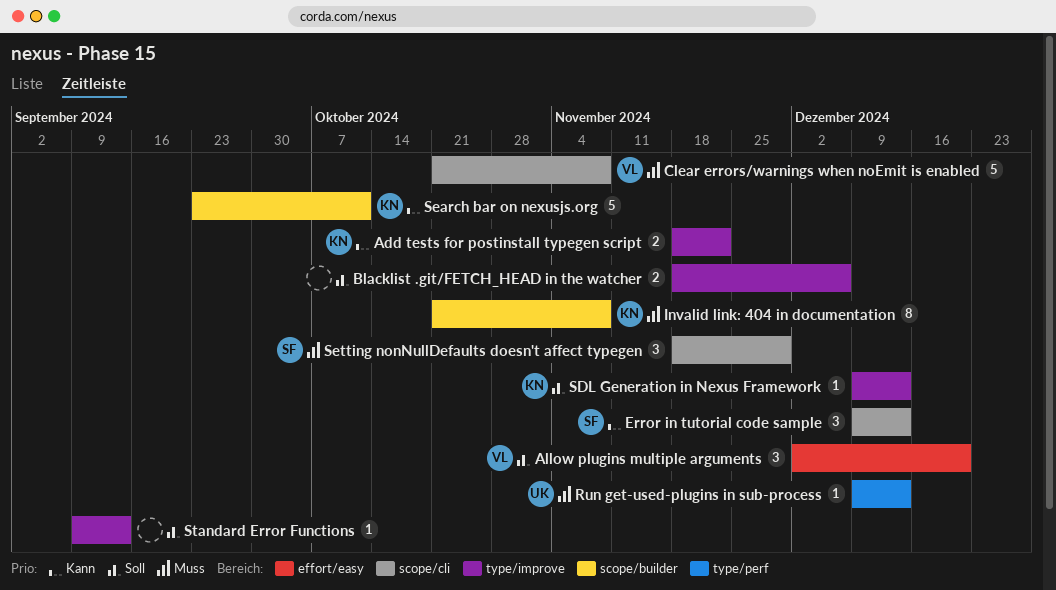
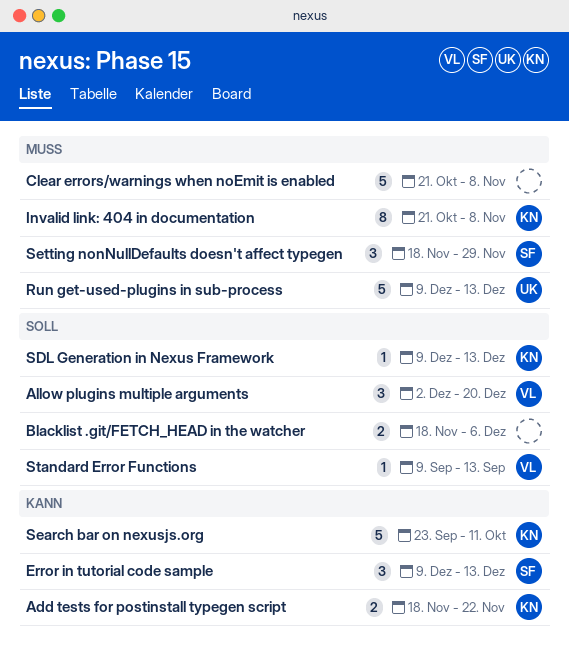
Clear errors/warnings when noEmit is enabled, owner: VL -> none
Run get-used-plugins in sub-process, estimate: 1 -> 5
Standard Error Functions, owner: none -> VL

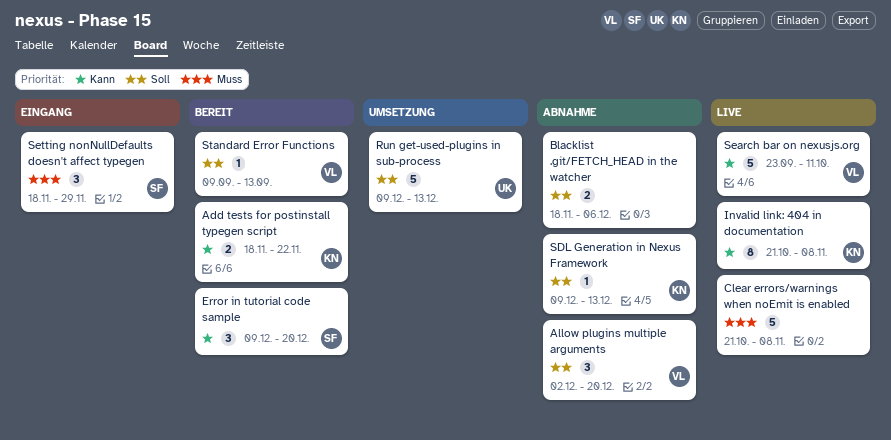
Error in tutorial code sample, due: Dec 13 -> Dec 20
Invalid link: 404 in documentation, priority: Muss -> Kann
Run get-used-plugins in sub-process, priority: Muss -> Soll
Search bar on nexusjs.org, owner: KN -> VL

